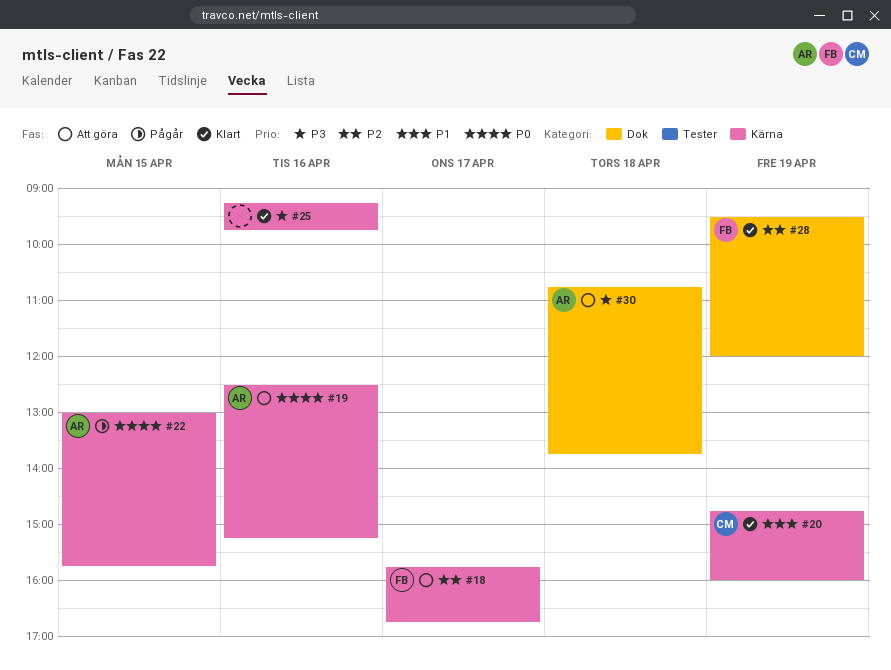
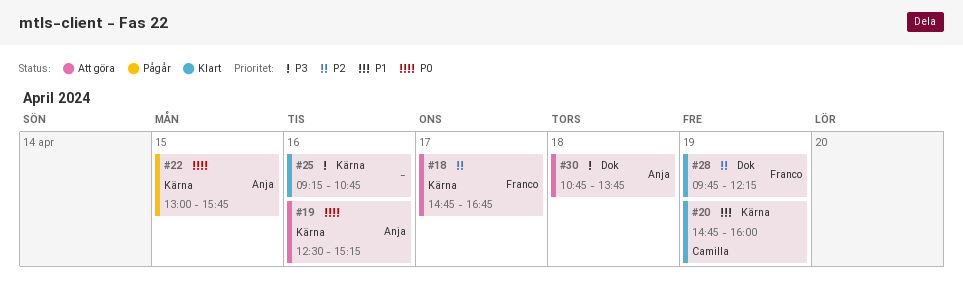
#18, begins: 15:45 -> 14:45
#25, ends: 09:45 -> 10:45
#28, begins: 09:30 -> 09:45
#28, ends: 12:00 -> 12:15

